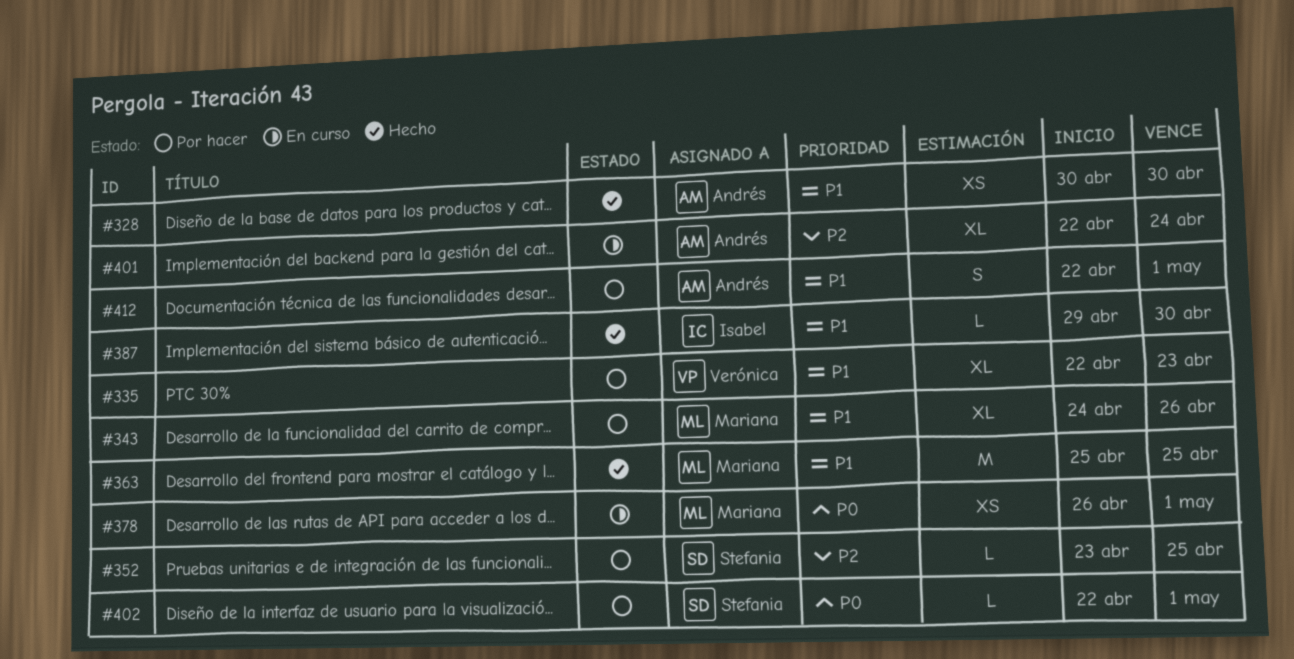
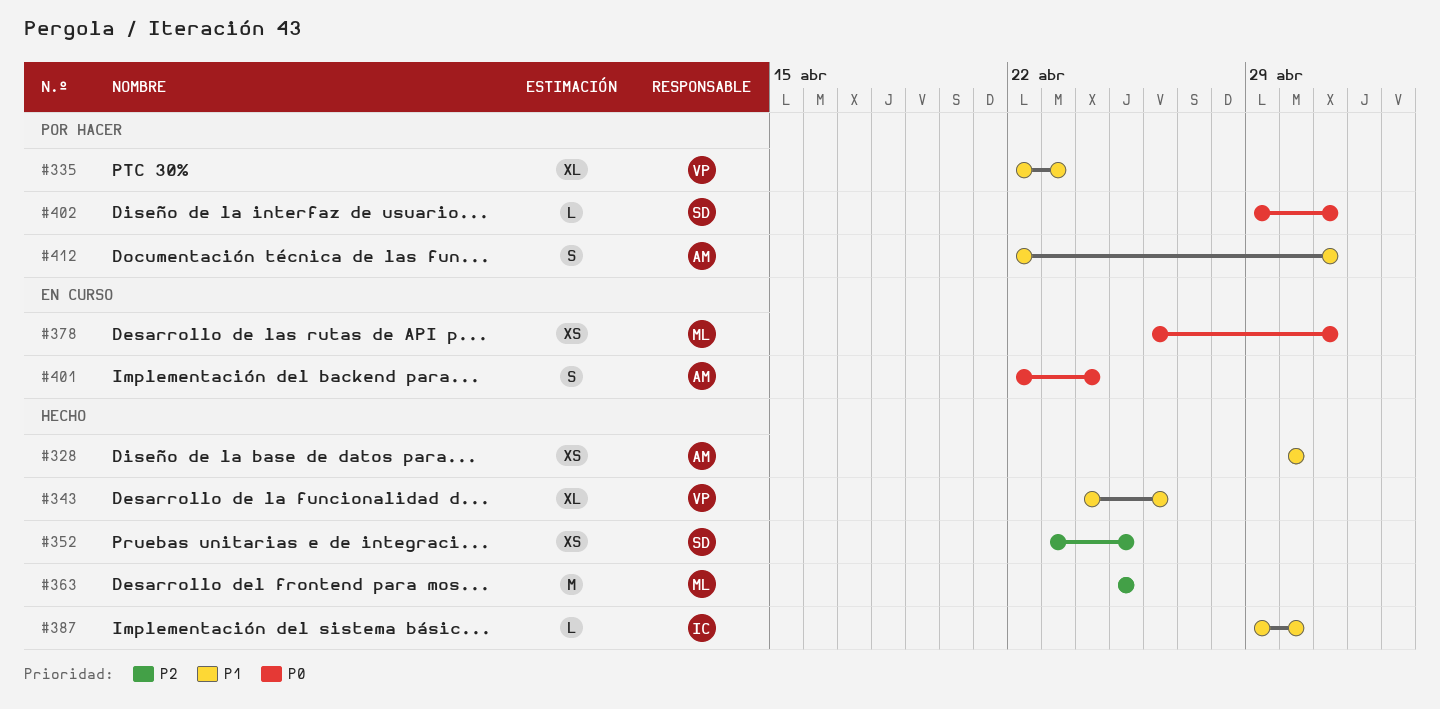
#343, status: Por hacer -> Hecho
#343, owner: Mariana -> Verónica
#352, status: Por hacer -> Hecho
#352, estimate: L -> XS
#363, priority: P1 -> P2
#401, priority: P2 -> P0
#401, estimate: XL -> S
#402, start: Apr 22 -> Apr 29

